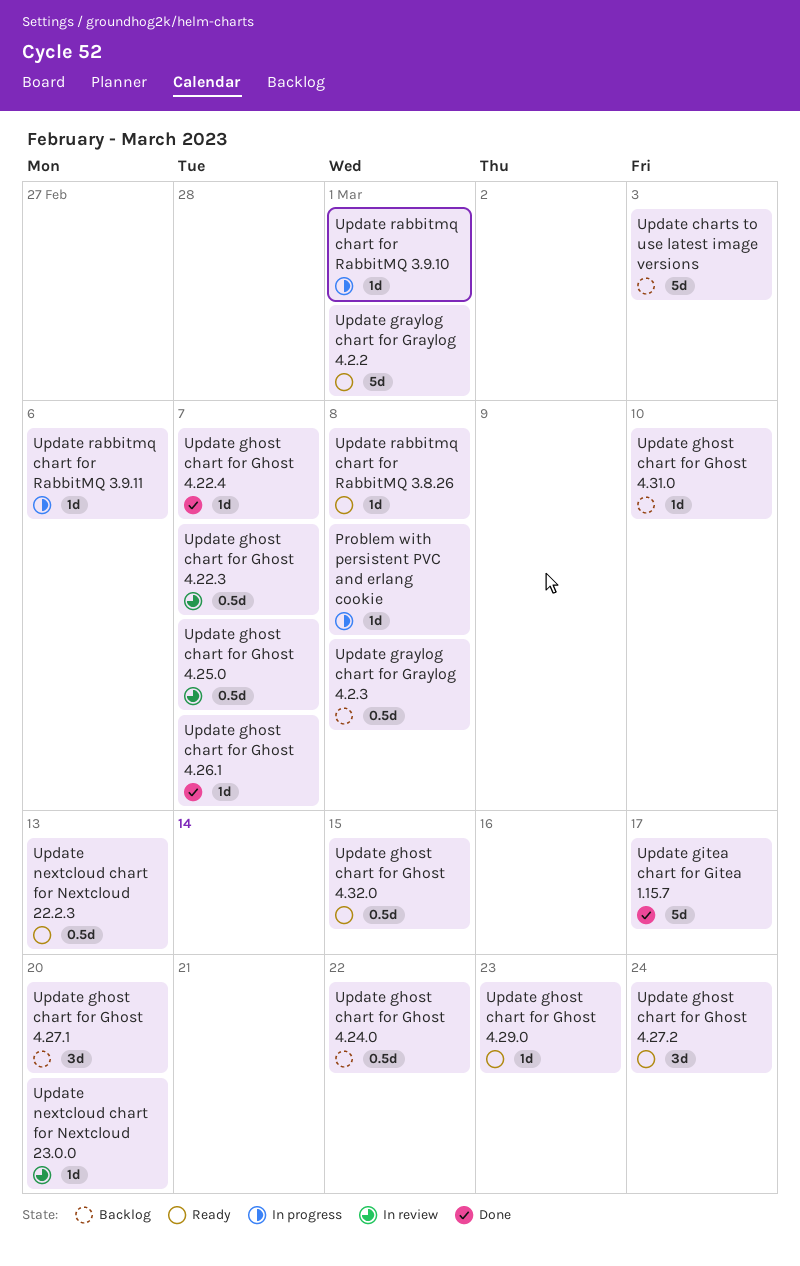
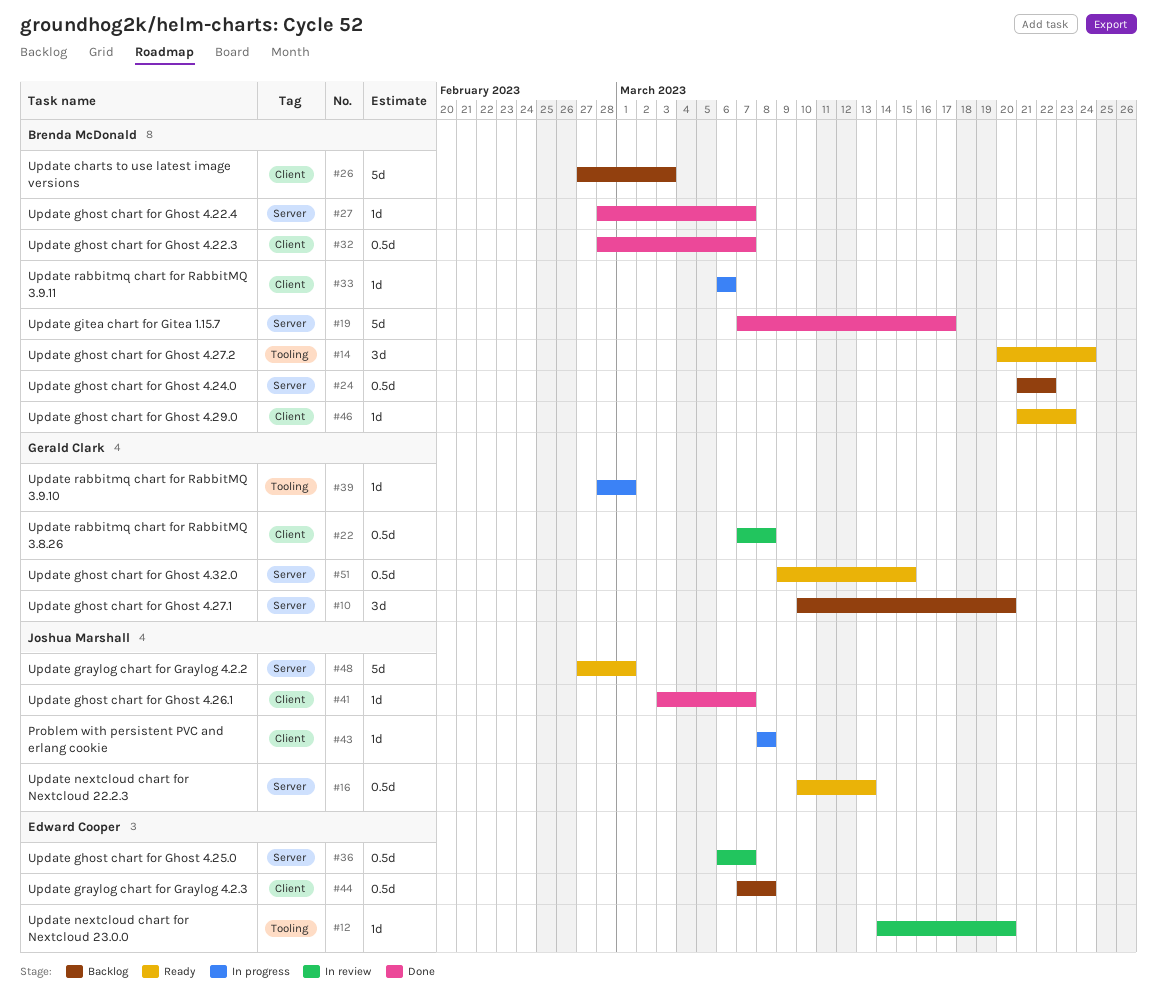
Update ghost chart for Ghost 4.22.3, status: In review -> Done
Update ghost chart for Ghost 4.31.0: present -> none
Update rabbitmq chart for RabbitMQ 3.8.26, status: Ready -> In review
Update rabbitmq chart for RabbitMQ 3.8.26, estimate: 1d -> 0.5d

